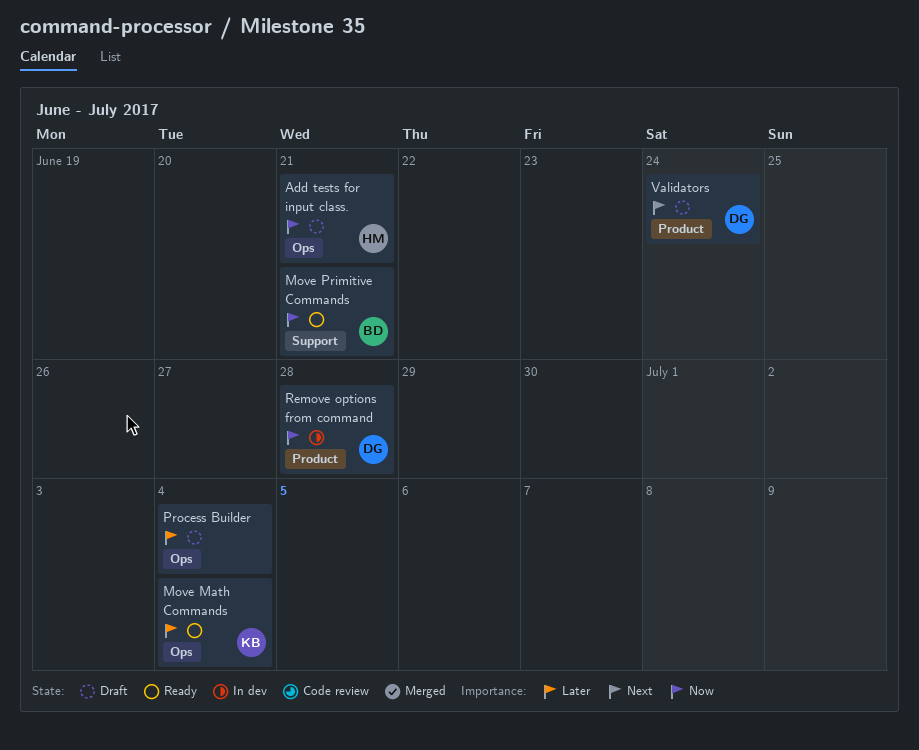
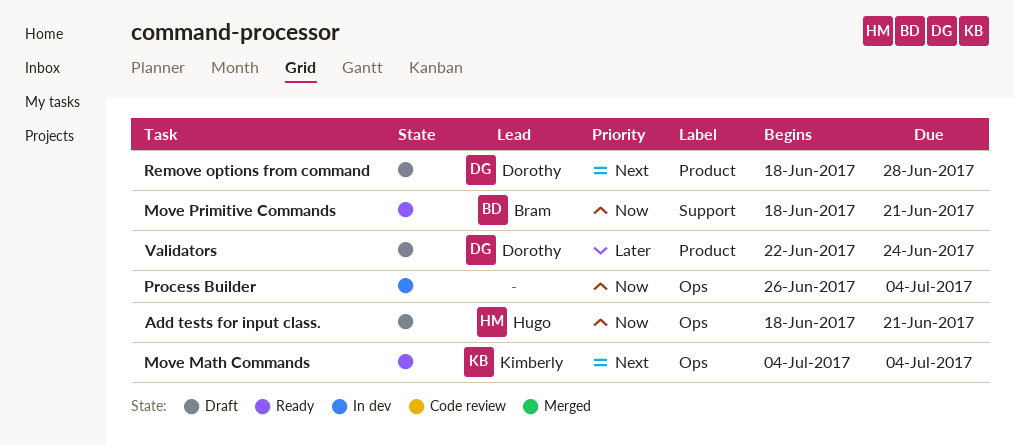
Move Math Commands, priority: Later -> Next
Process Builder, status: Draft -> In dev
Process Builder, priority: Later -> Now
Remove options from command, status: In dev -> Draft
Remove options from command, priority: Now -> Next
Validators, priority: Next -> Later

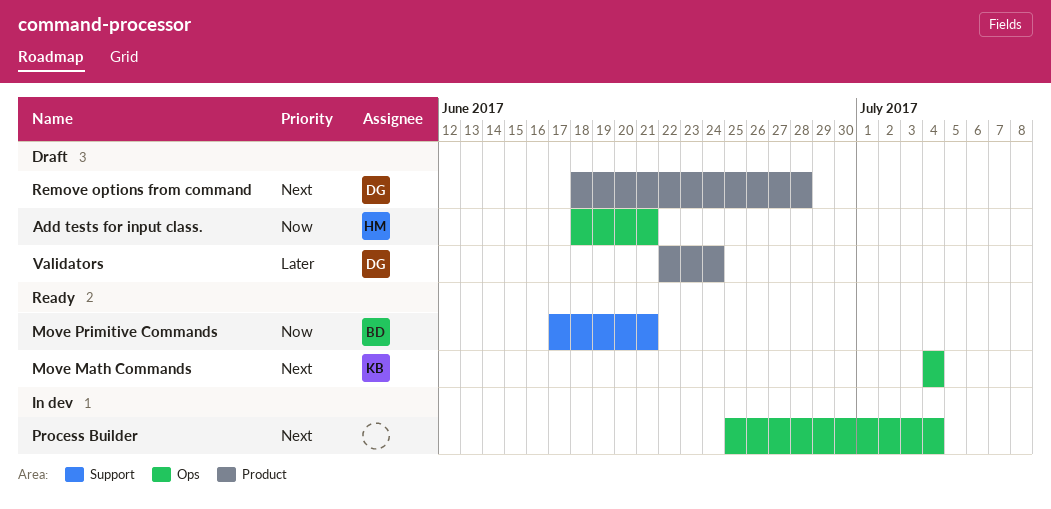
Move Primitive Commands, start: Jun 18 -> Jun 17
Process Builder, priority: Now -> Next
Process Builder, start: Jun 26 -> Jun 25

